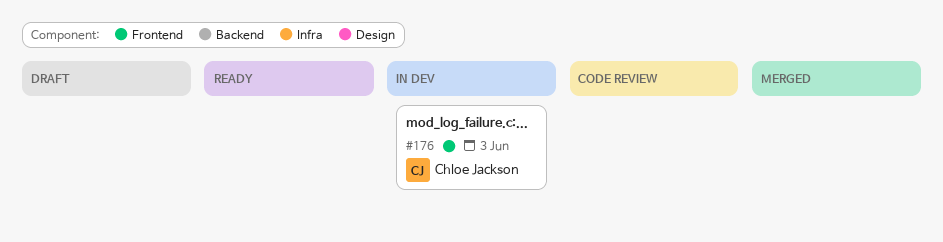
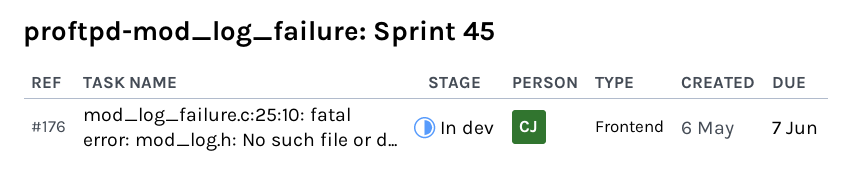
#176, due: Jun 3 -> Jun 7

